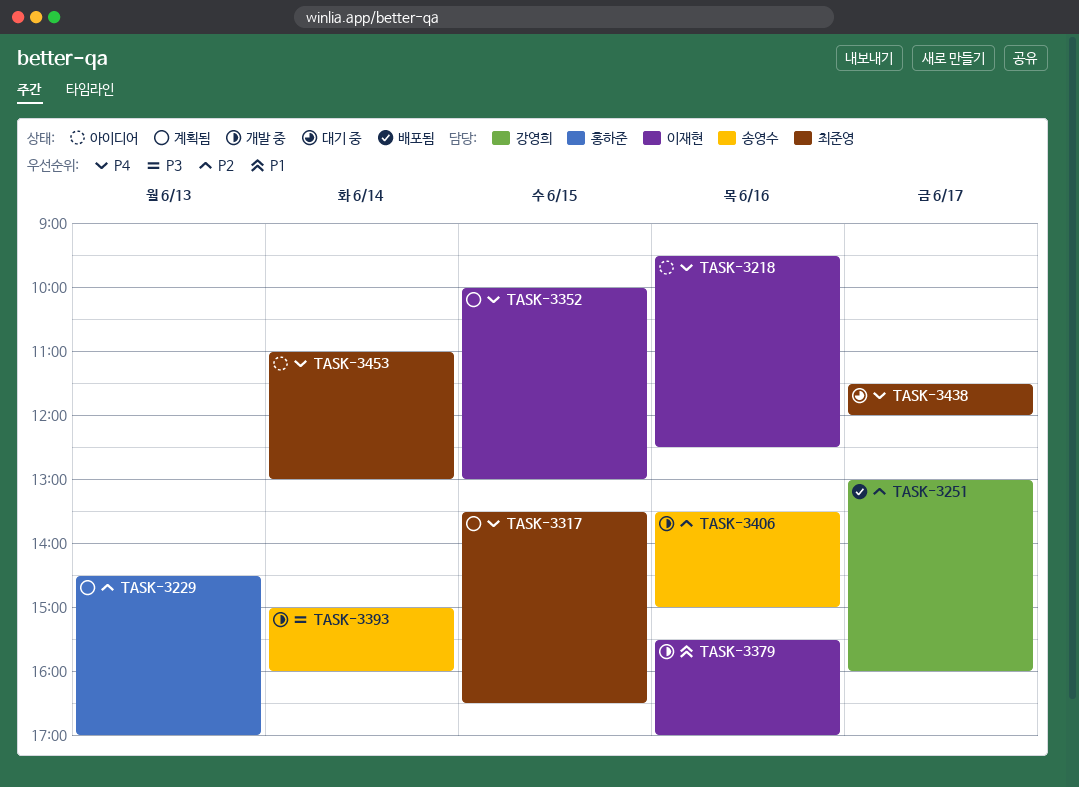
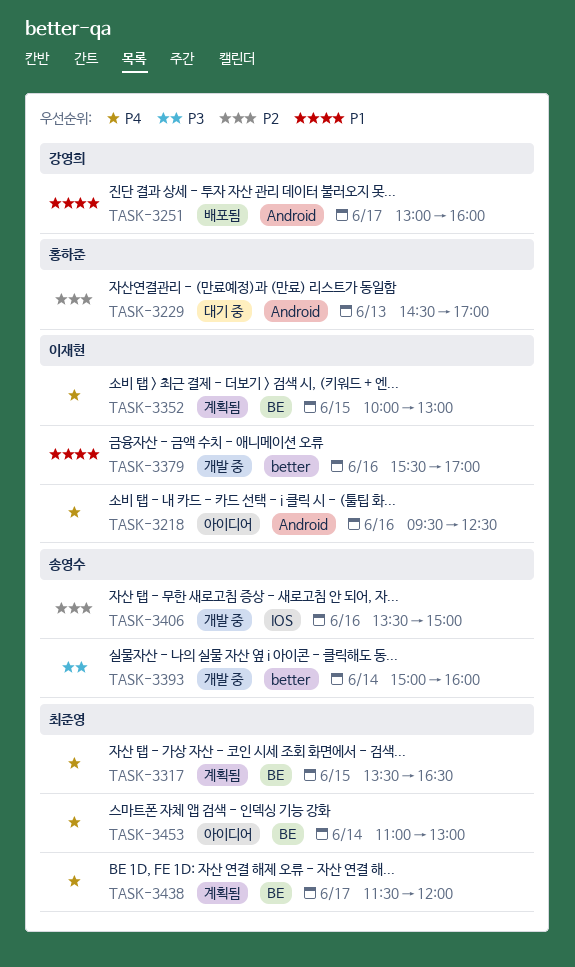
TASK-3229, status: 계획됨 -> 대기 중
TASK-3251, priority: P2 -> P1
TASK-3438, status: 대기 중 -> 계획됨

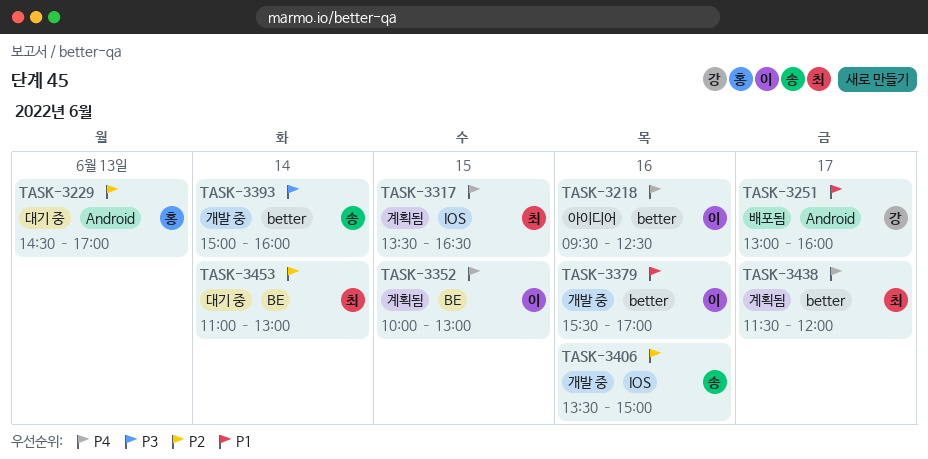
TASK-3218, label: Android -> better
TASK-3317, label: BE -> IOS
TASK-3438, label: BE -> better
TASK-3453, status: 아이디어 -> 대기 중
TASK-3453, priority: P4 -> P2

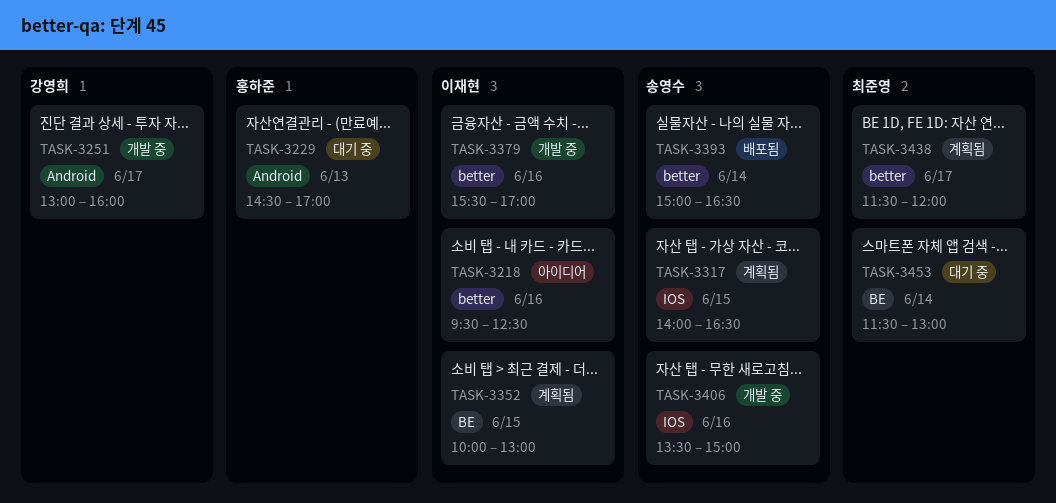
TASK-3251, status: 배포됨 -> 개발 중
TASK-3317, owner: 최준영 -> 송영수
TASK-3317, begins: 13:30 -> 14:00
TASK-3393, status: 개발 중 -> 배포됨
TASK-3393, ends: 16:00 -> 16:30
TASK-3453, begins: 11:00 -> 11:30

